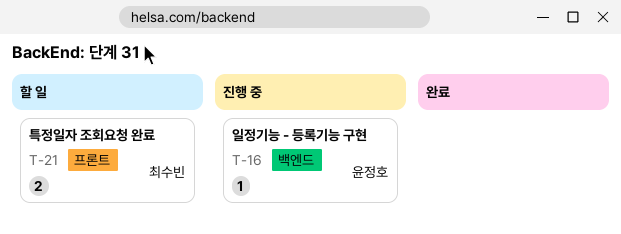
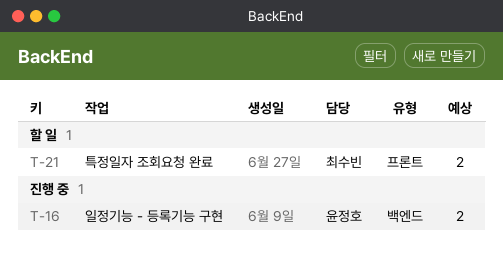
T-16, estimate: 1 -> 2

